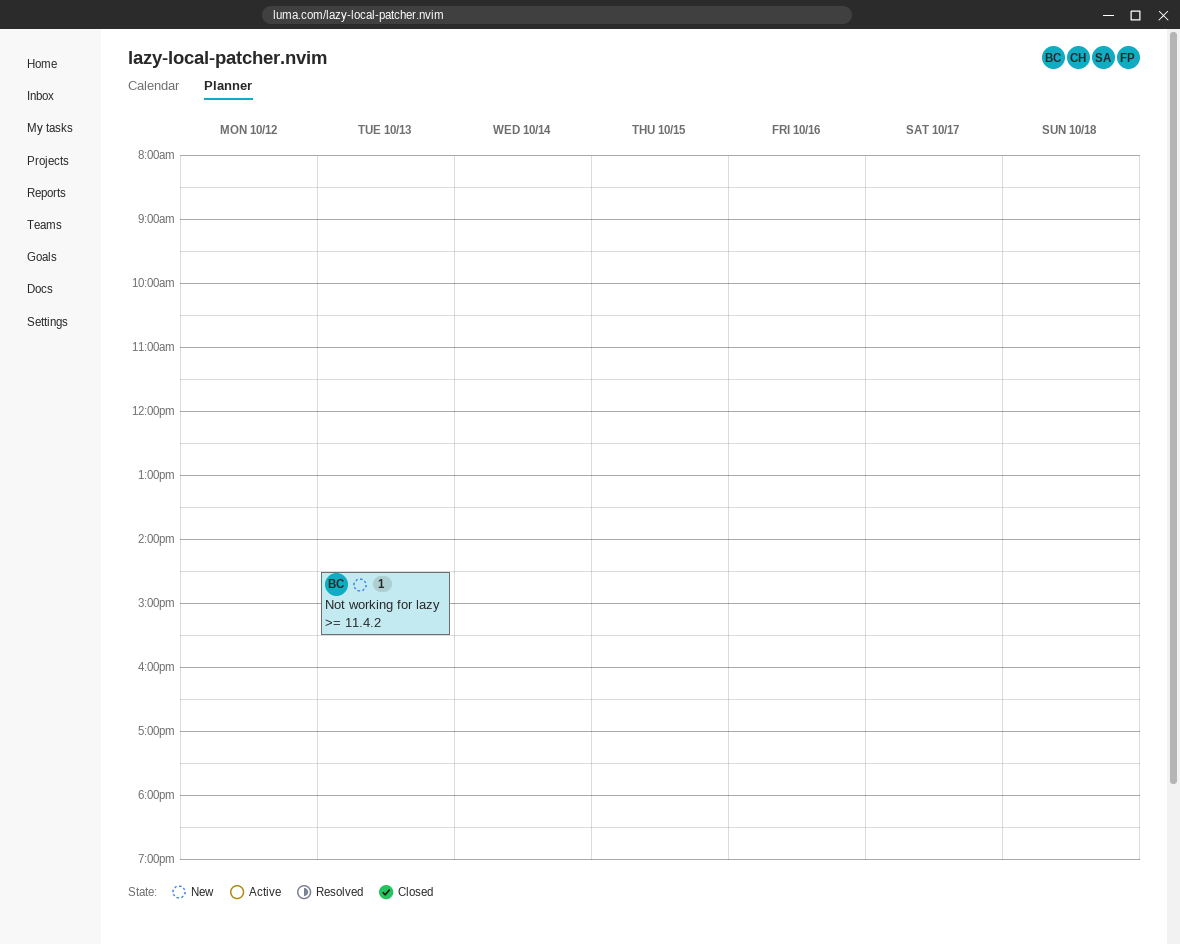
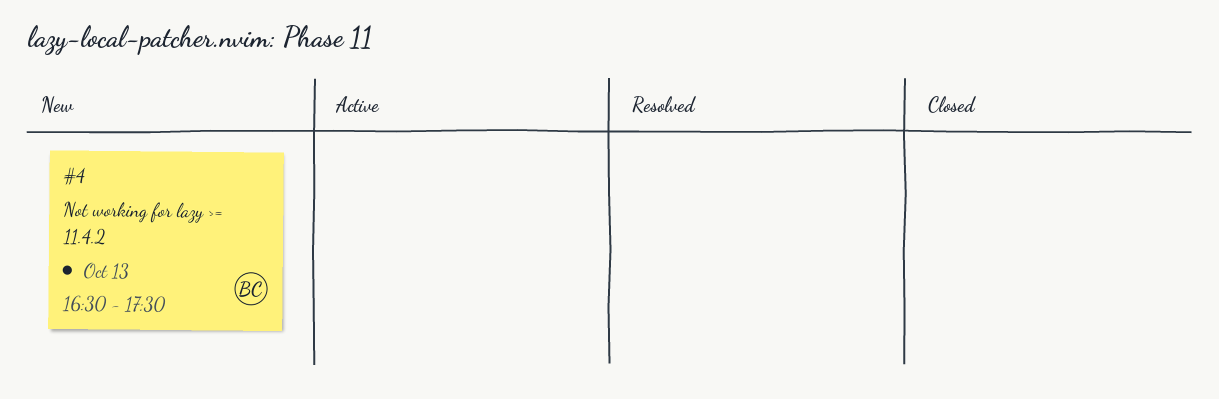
Not working for lazy >= 11.4.2, begins: 14:30 -> 16:30
Not working for lazy >= 11.4.2, ends: 15:30 -> 17:30

